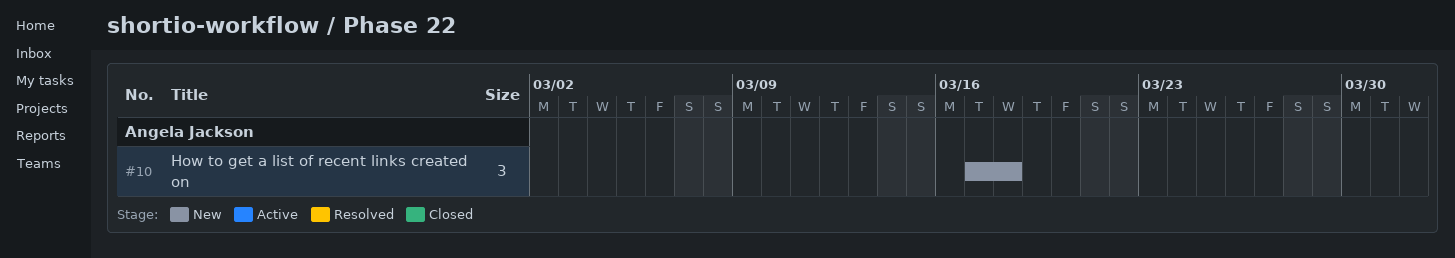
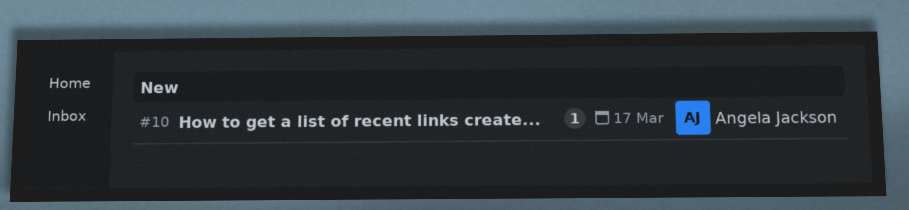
#10, estimate: 3 -> 1
#10, due: Mar 18 -> Mar 17

